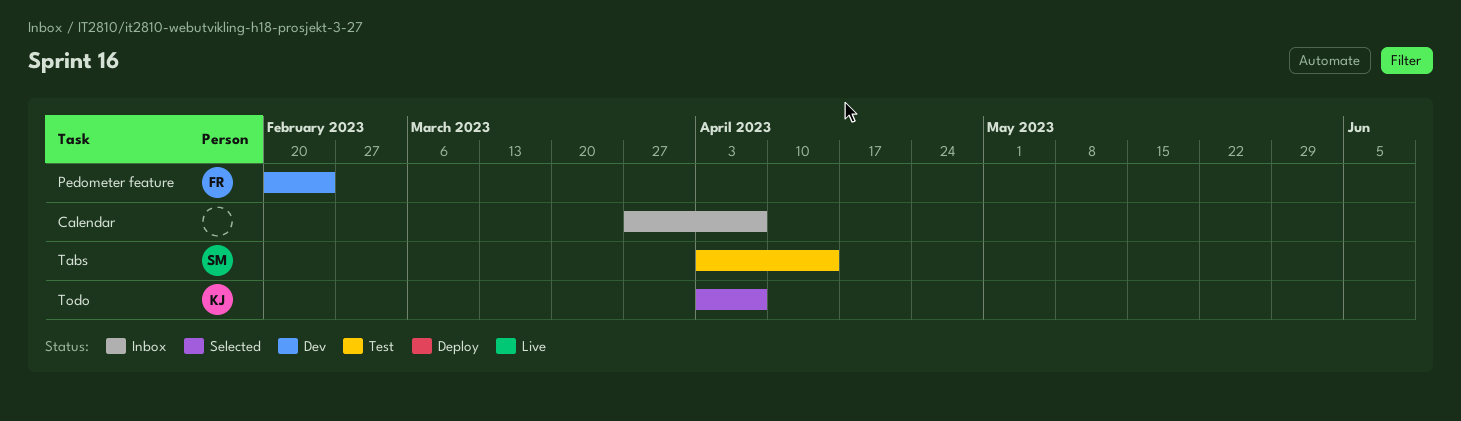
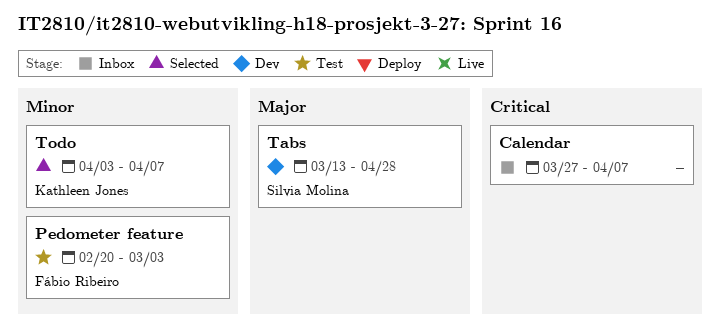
Pedometer feature, status: Dev -> Test
Pedometer feature, due: Feb 24 -> Mar 3
Tabs, status: Test -> Dev
Tabs, start: Apr 3 -> Mar 13
Tabs, due: Apr 14 -> Apr 28

